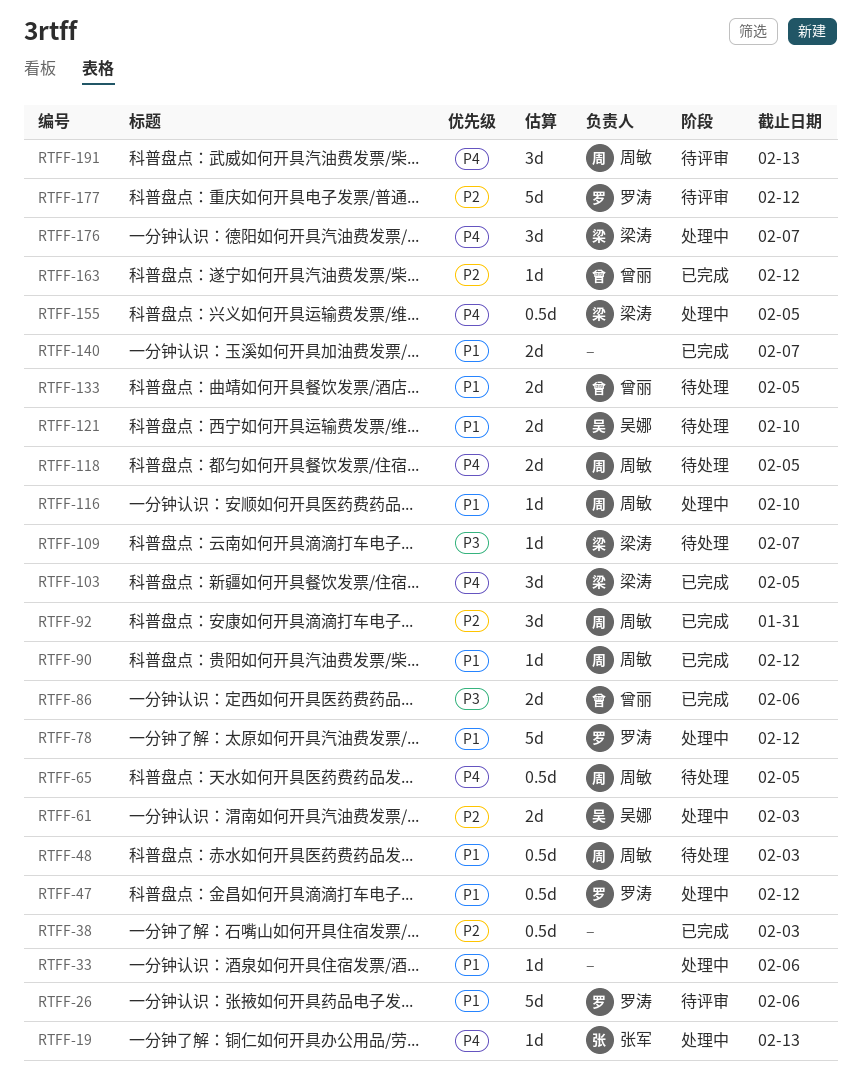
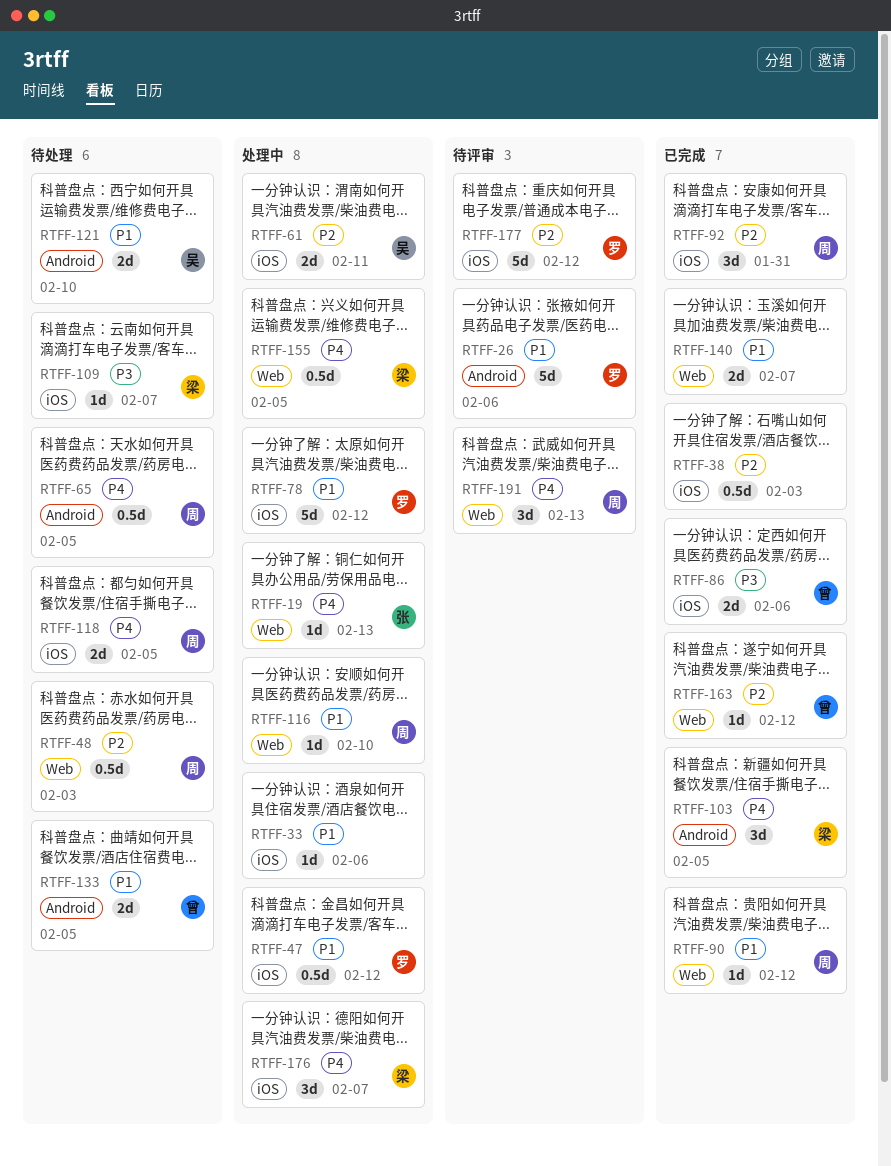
RTFF-48, priority: P1 -> P2
RTFF-61, due: Feb 3 -> Feb 11

